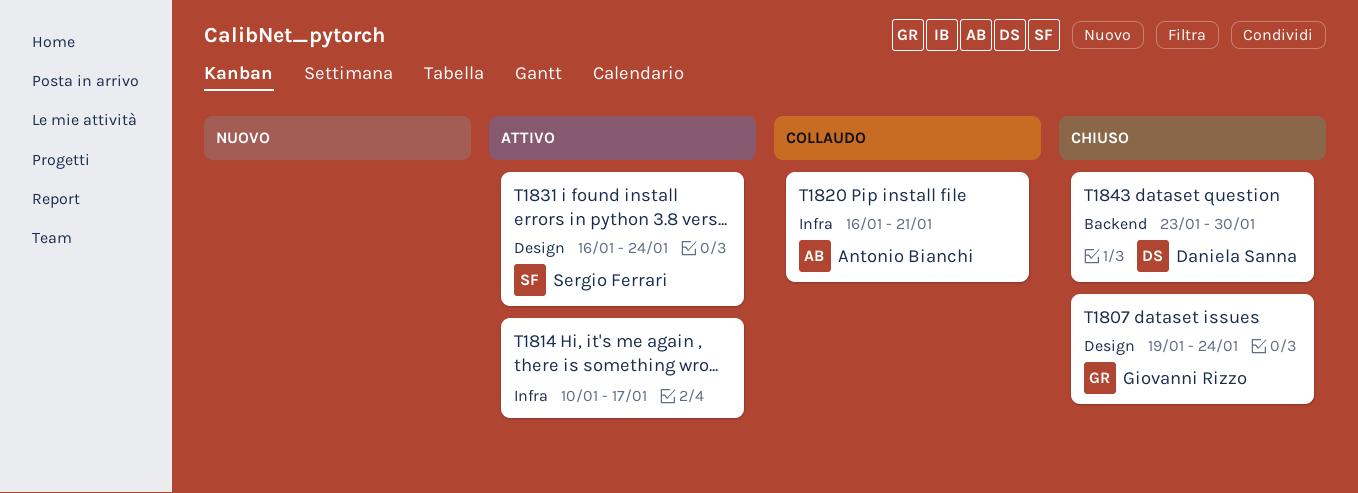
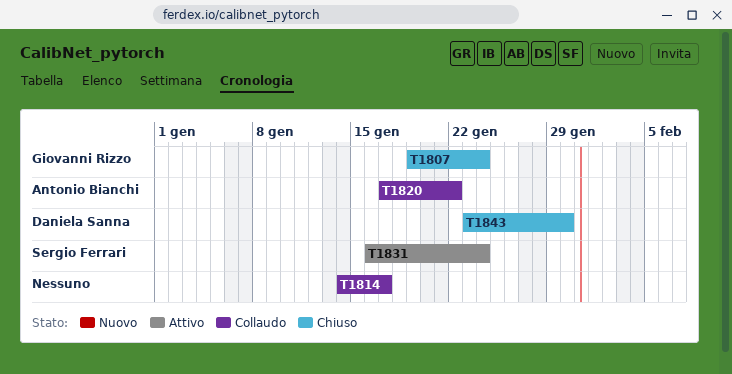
T1814, status: Attivo -> Collaudo
T1814, start: Jan 10 -> Jan 14
T1820, start: Jan 16 -> Jan 17
T1820, due: Jan 21 -> Jan 22

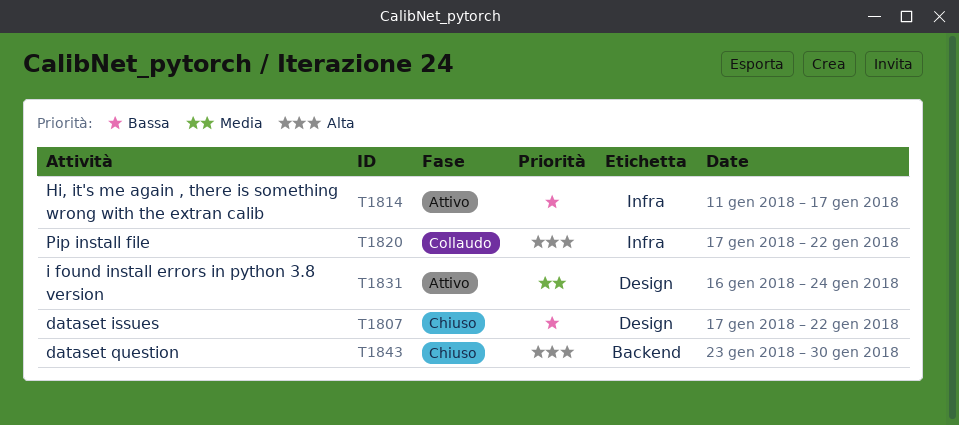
T1807, start: Jan 19 -> Jan 17
T1807, due: Jan 24 -> Jan 22
T1814, status: Collaudo -> Attivo
T1814, start: Jan 14 -> Jan 11

